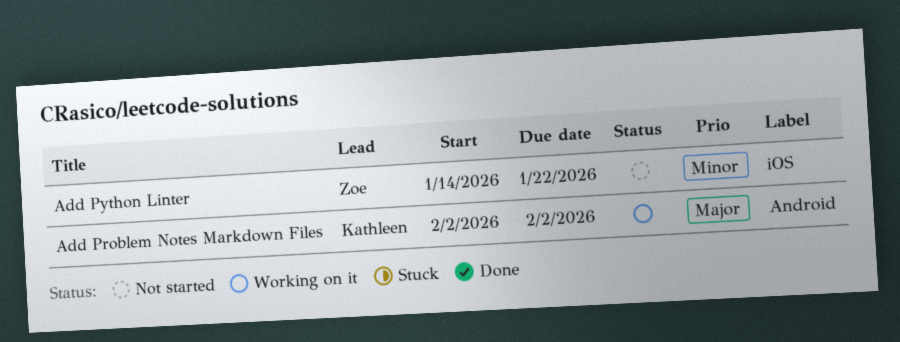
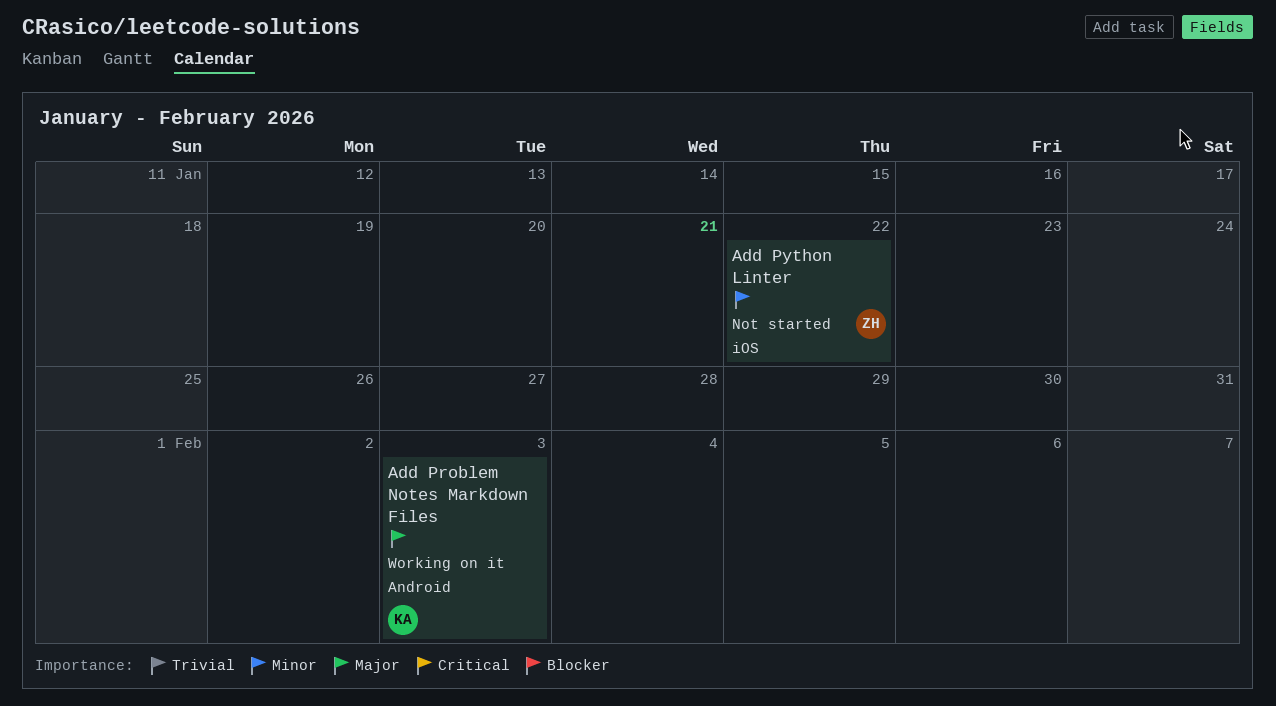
Add Problem Notes Markdown Files, due: Feb 2 -> Feb 3

